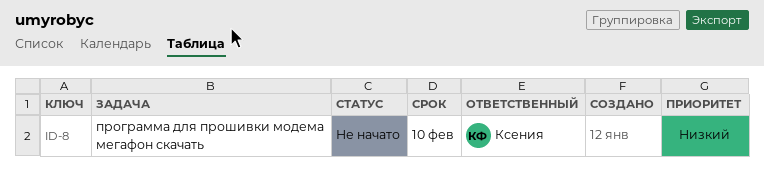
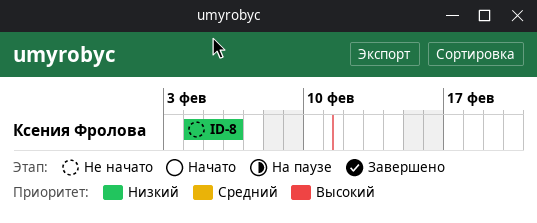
ID-8, due: Feb 10 -> Feb 6

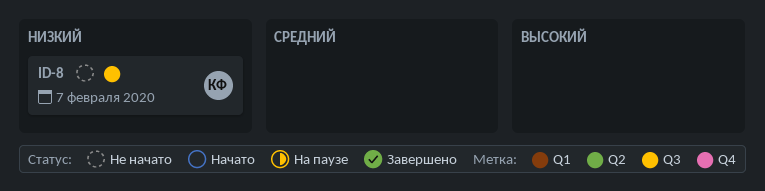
ID-8, due: Feb 6 -> Feb 7

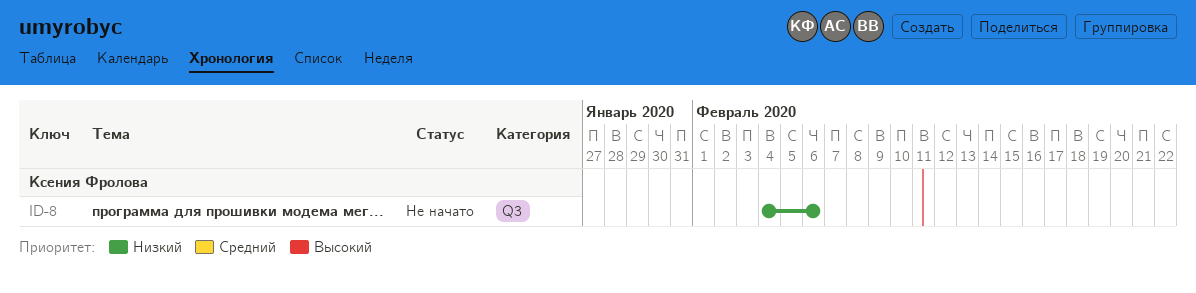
ID-8, due: Feb 7 -> Feb 6

